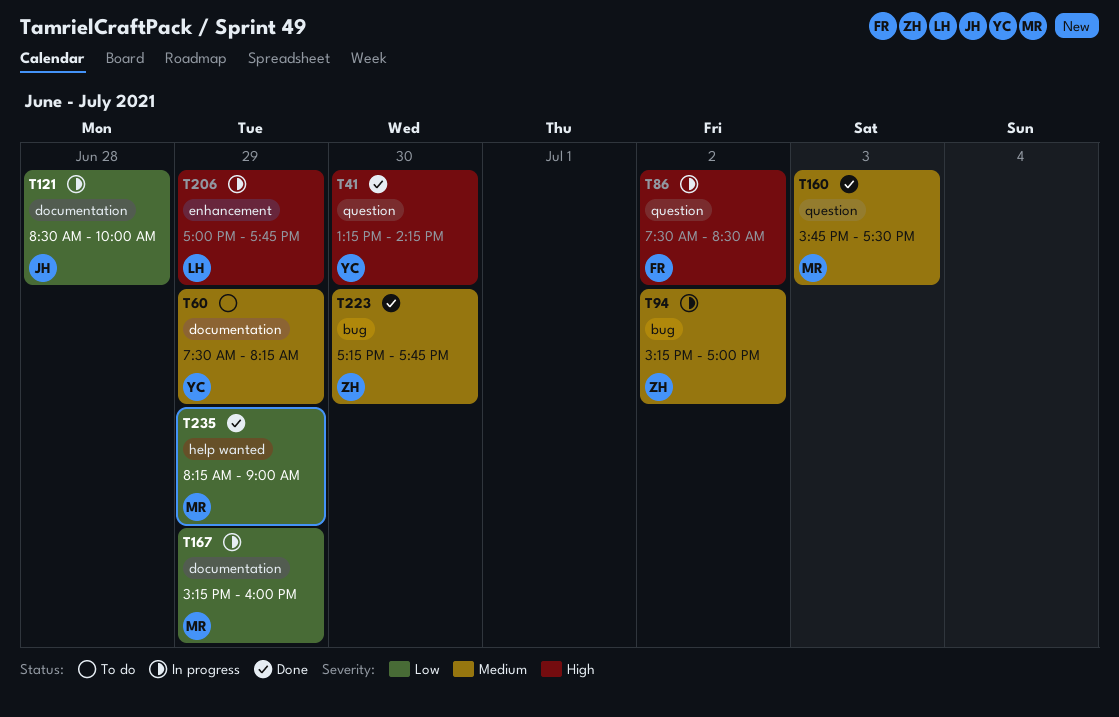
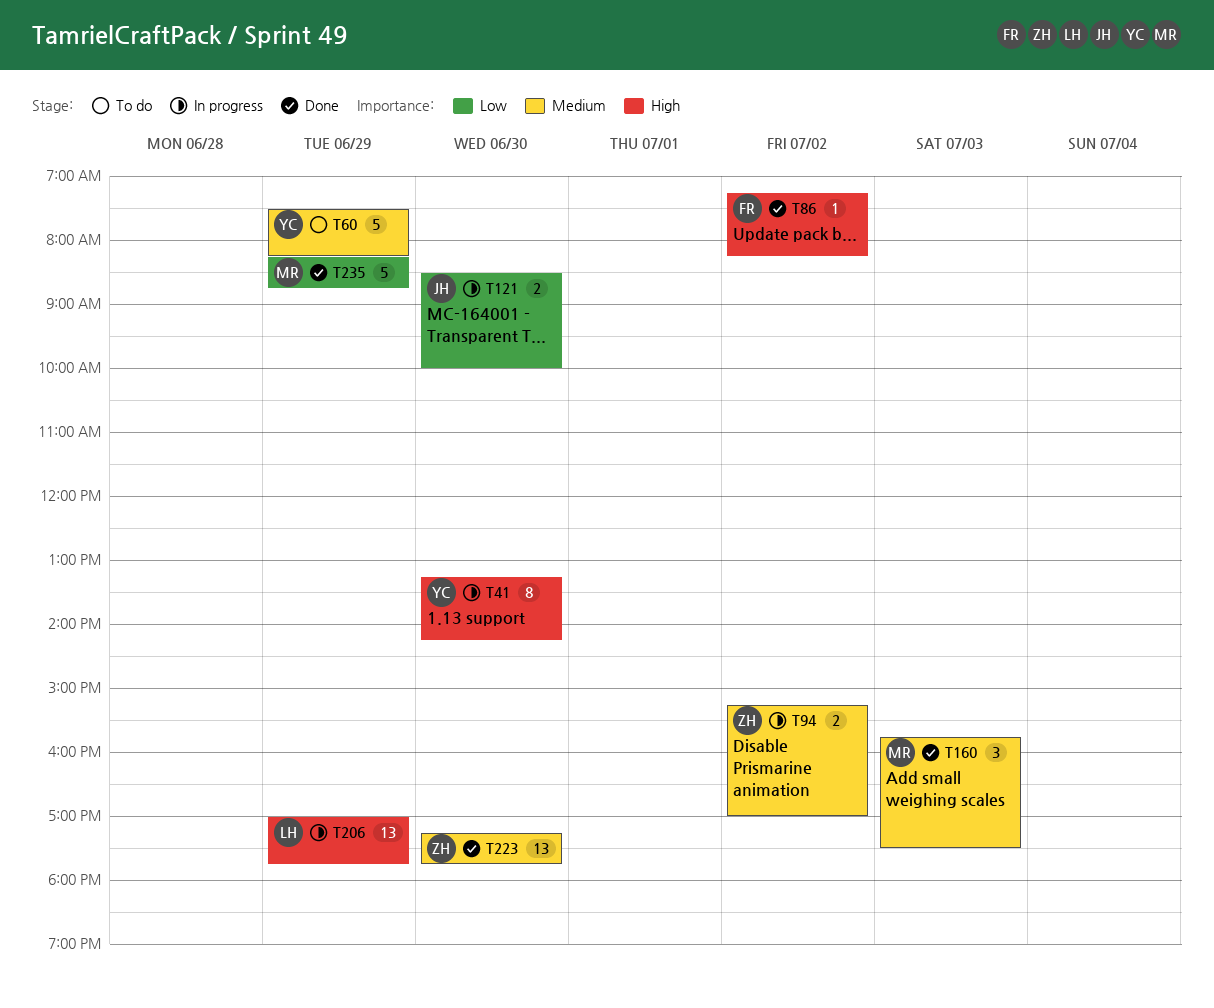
T41, status: Done -> In progress
T86, status: In progress -> Done
T86, begins: 07:30 -> 07:15
T86, ends: 08:30 -> 08:15
T121, day: Jun 28 -> Jun 30
T167: present -> none
T235, ends: 09:00 -> 08:45

